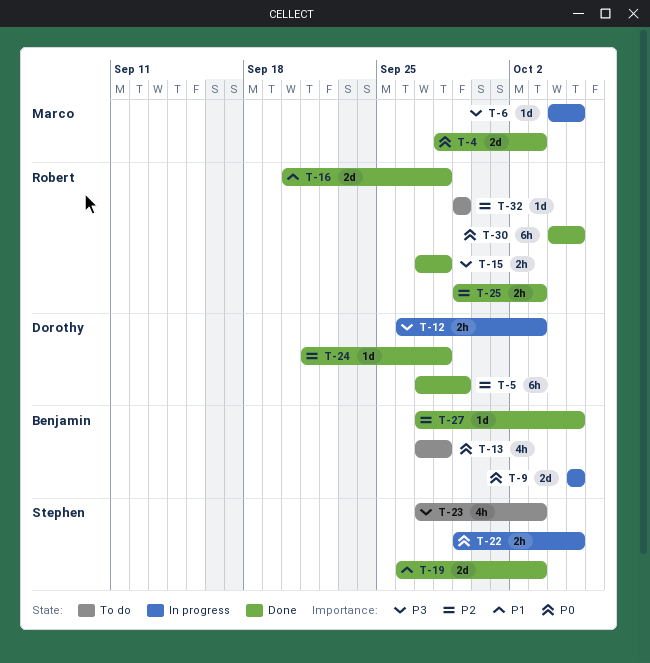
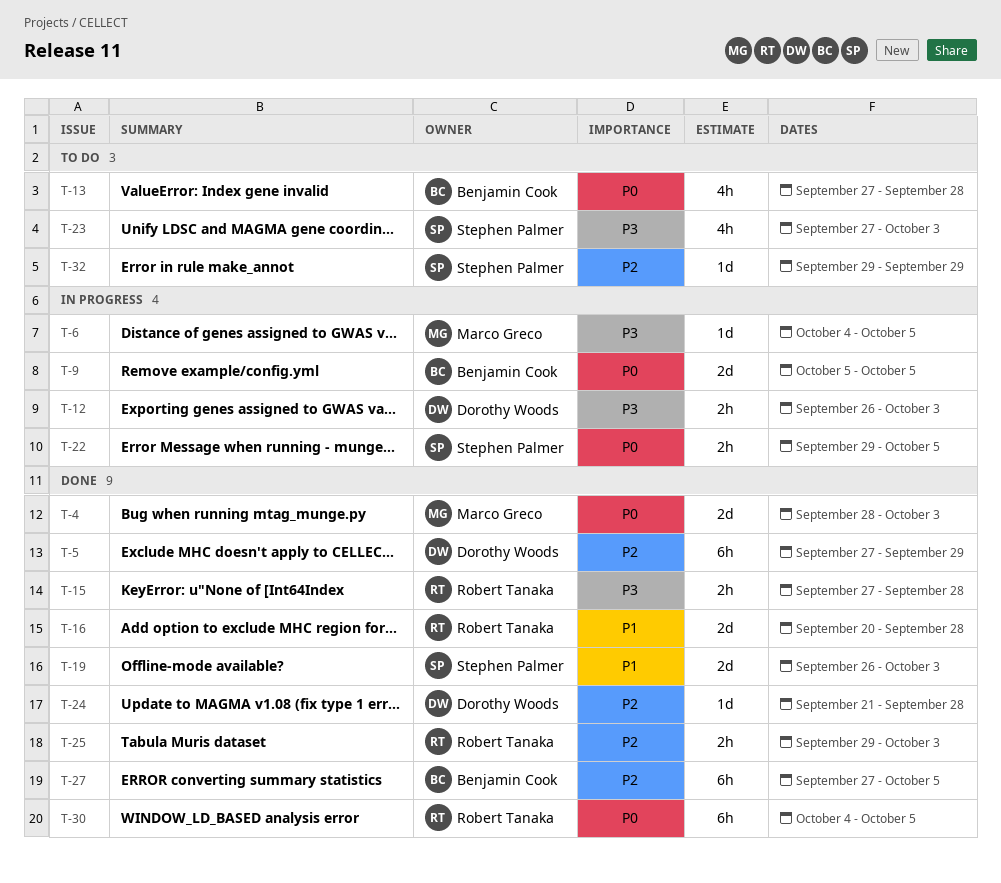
T-27, estimate: 1d -> 6h
T-32, owner: Robert Tanaka -> Stephen Palmer

